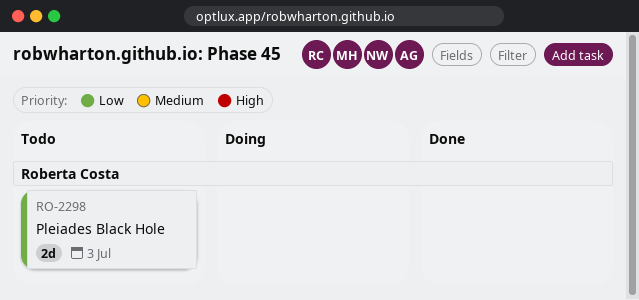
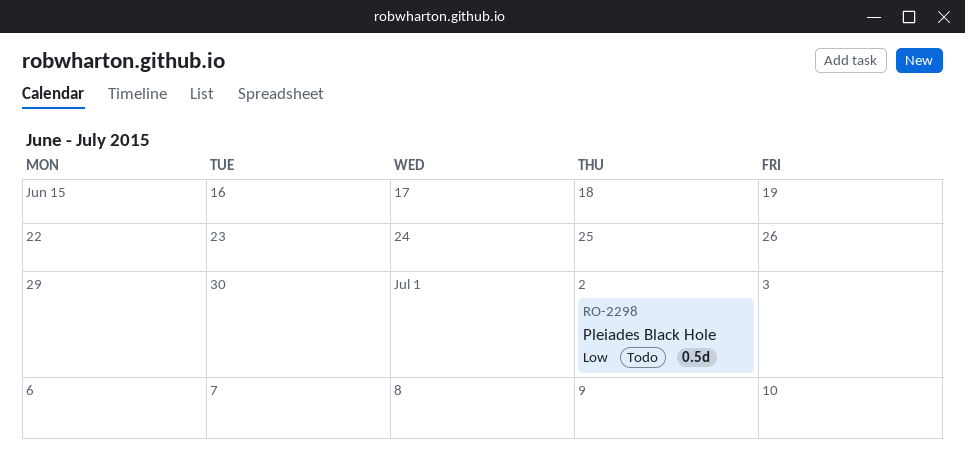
RO-2298, estimate: 2d -> 0.5d
RO-2298, due: Jul 3 -> Jul 2

